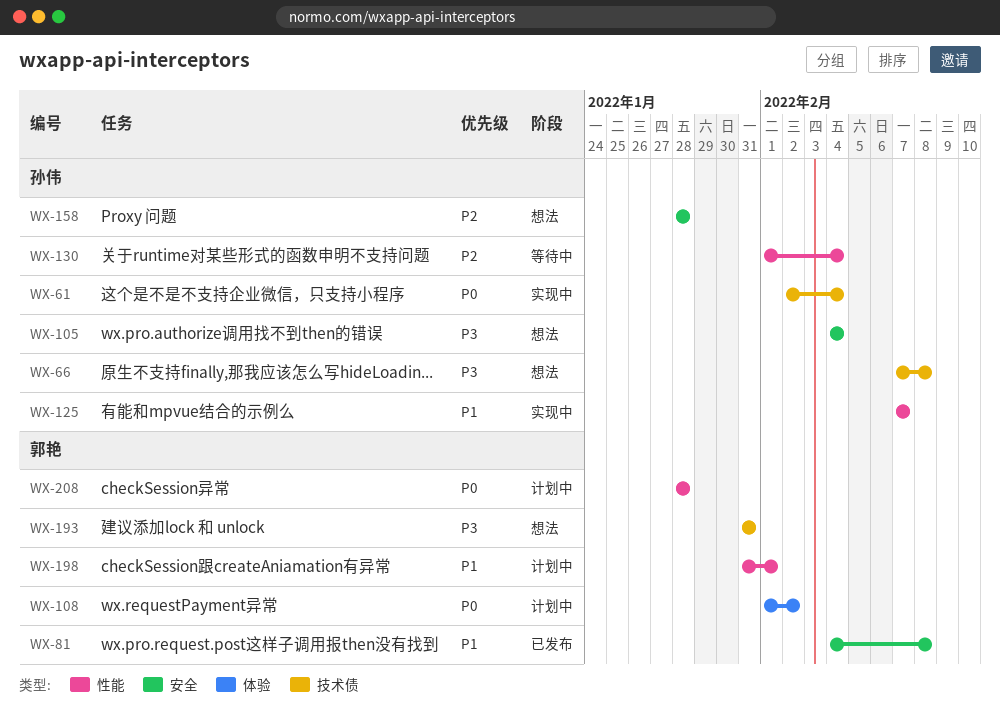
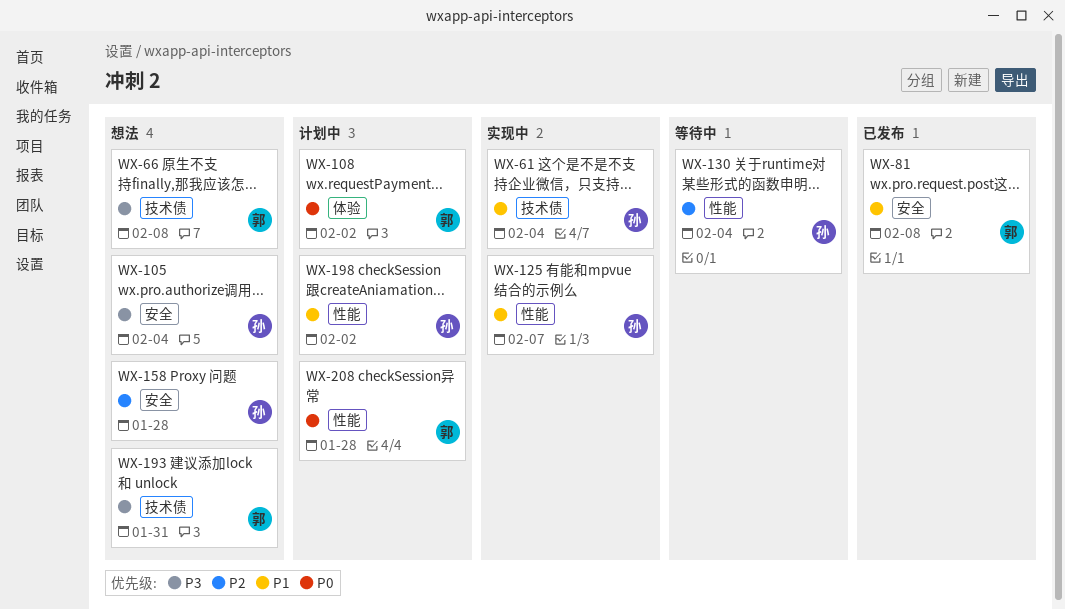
WX-61, priority: P0 -> P1
WX-66, owner: 孙伟 -> 郭艳
WX-198, owner: 郭艳 -> 孙伟
WX-198, due: Feb 1 -> Feb 2

